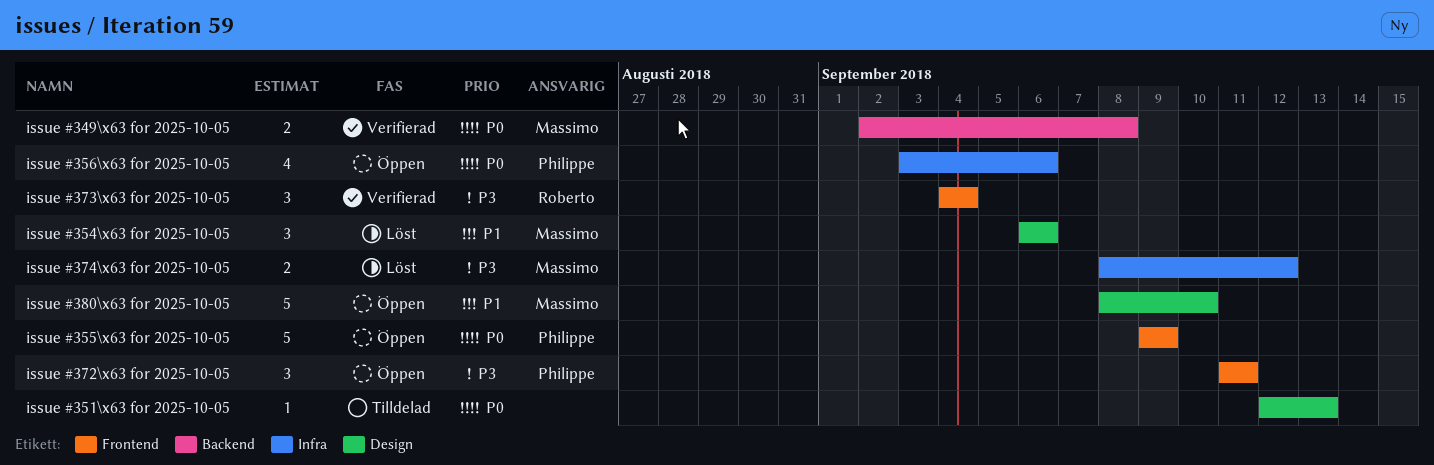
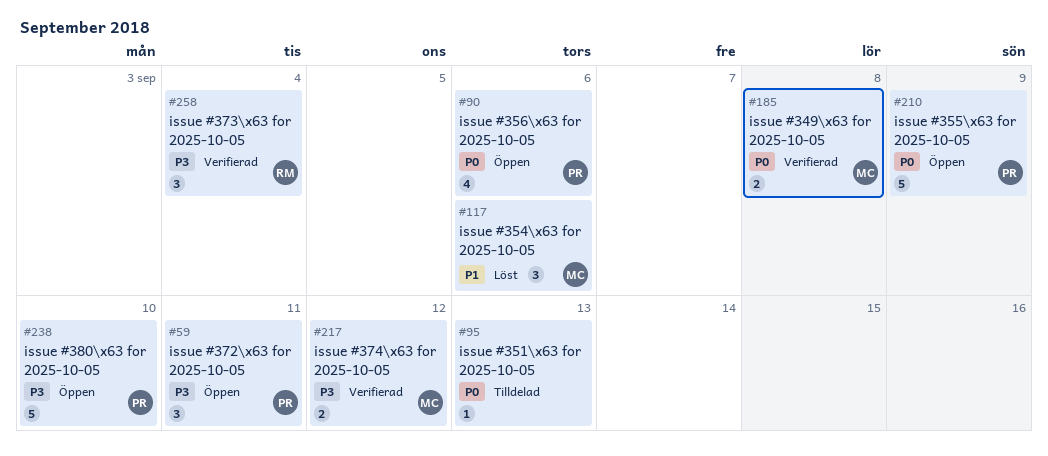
issue #374\x63 for 2025-10-05, status: Löst -> Verifierad
issue #380\x63 for 2025-10-05, owner: Massimo -> Philippe
issue #380\x63 for 2025-10-05, priority: P1 -> P3

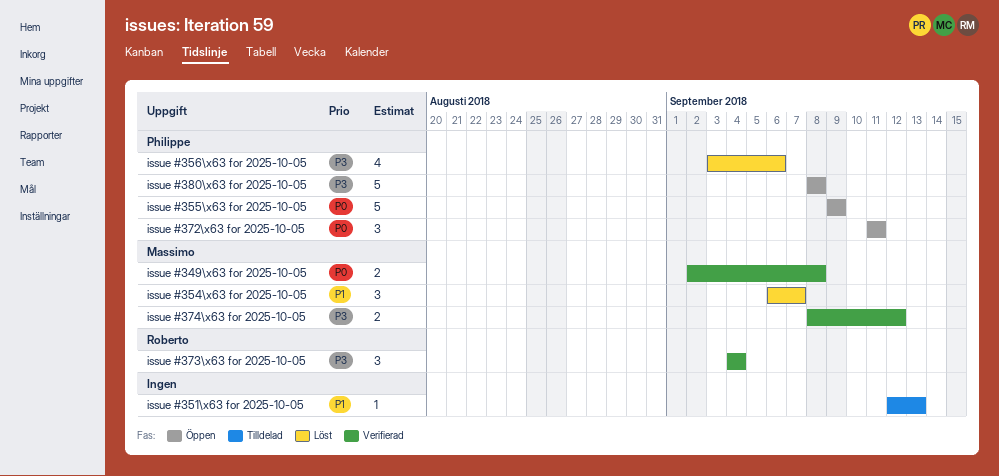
issue #351\x63 for 2025-10-05, priority: P0 -> P1
issue #354\x63 for 2025-10-05, due: Sep 6 -> Sep 7
issue #356\x63 for 2025-10-05, status: Öppen -> Löst
issue #356\x63 for 2025-10-05, priority: P0 -> P3
issue #372\x63 for 2025-10-05, priority: P3 -> P0
issue #380\x63 for 2025-10-05, due: Sep 10 -> Sep 8

